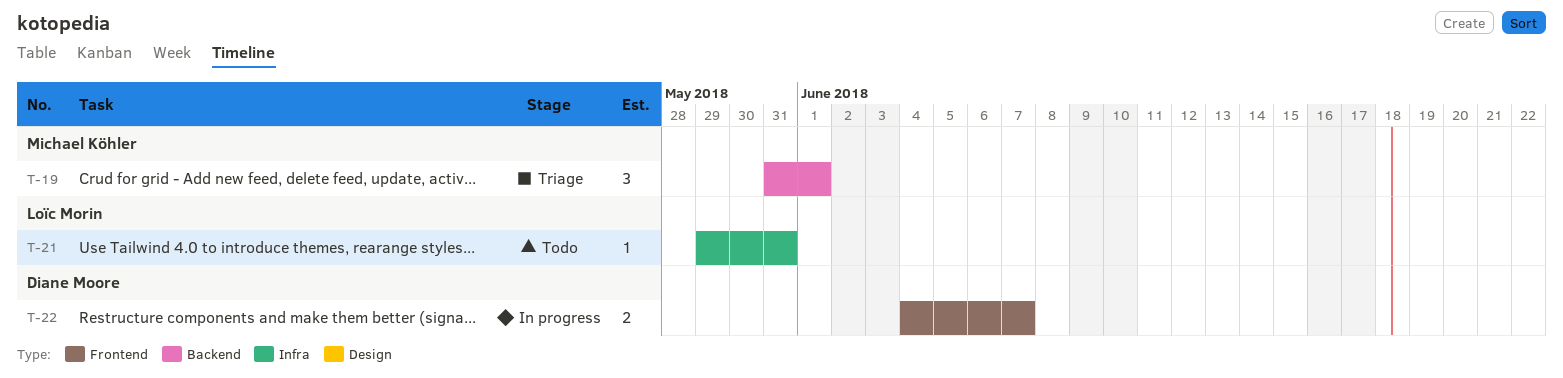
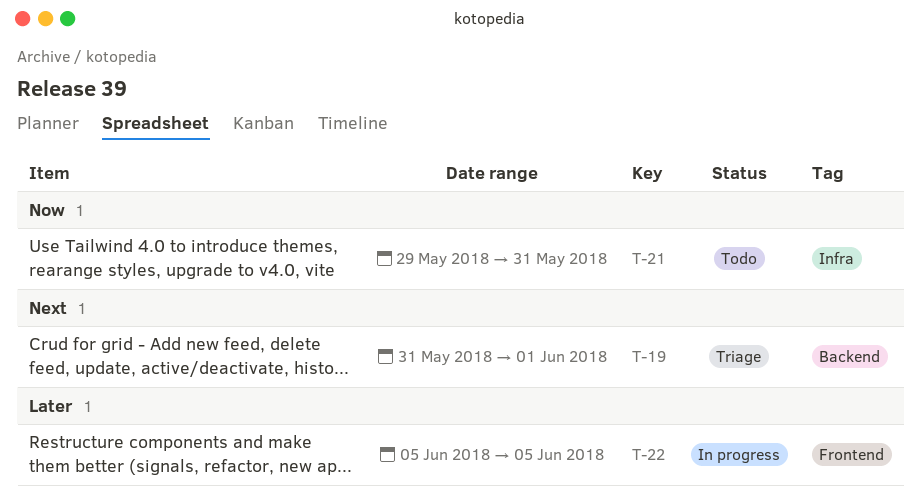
T-22, start: Jun 4 -> Jun 5
T-22, due: Jun 7 -> Jun 5

